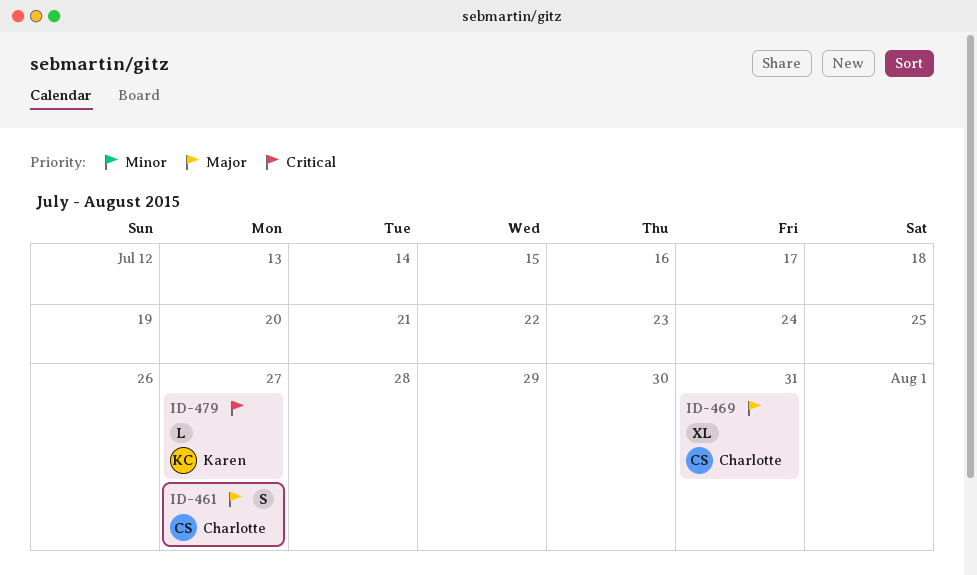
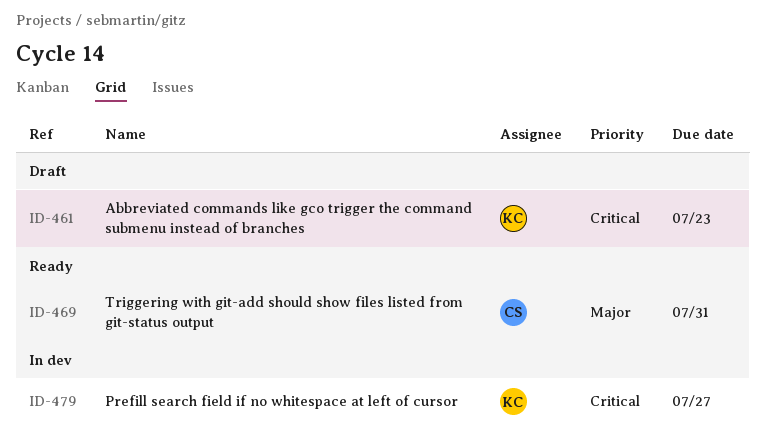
ID-461, owner: Charlotte -> Karen
ID-461, priority: Major -> Critical
ID-461, due: Jul 27 -> Jul 23

